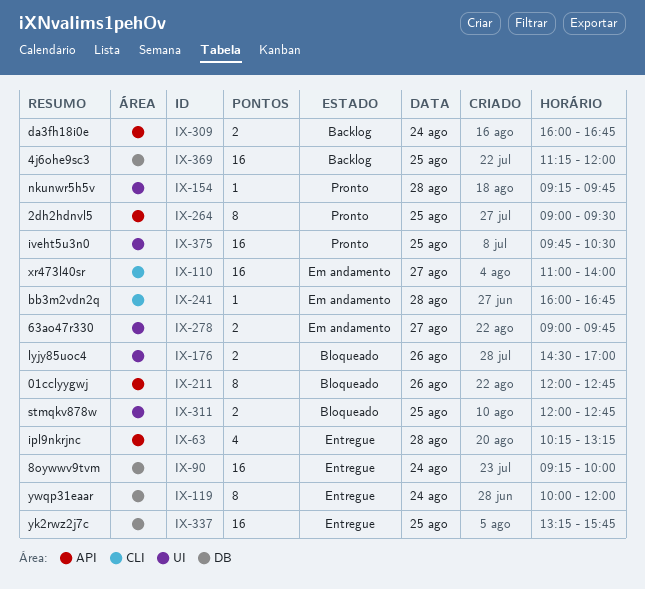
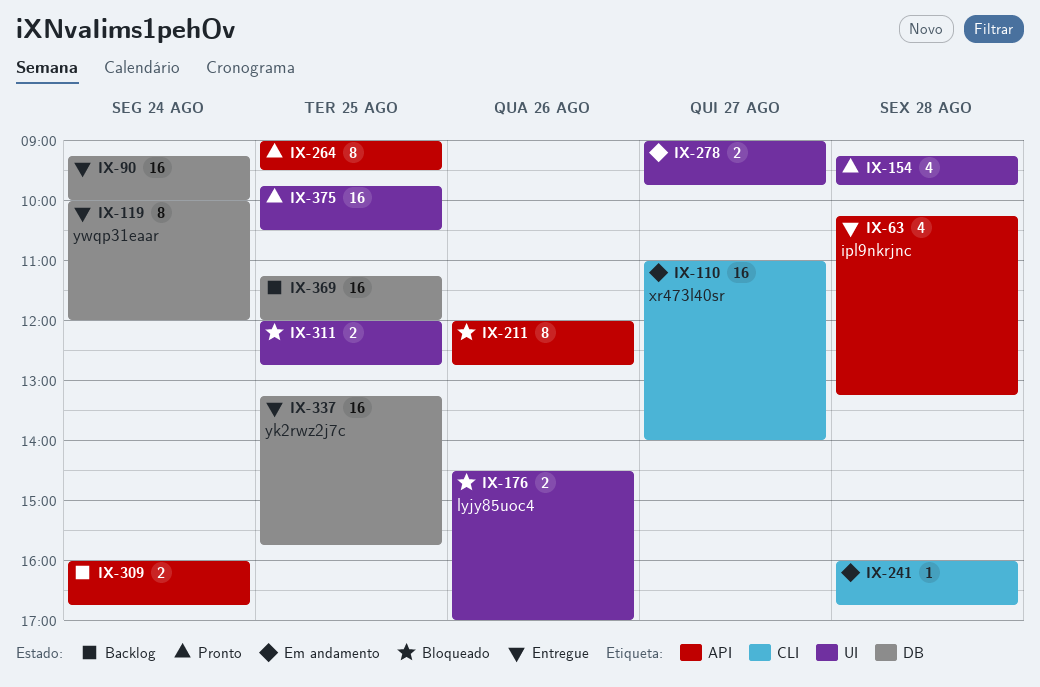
IX-154, estimate: 1 -> 4

